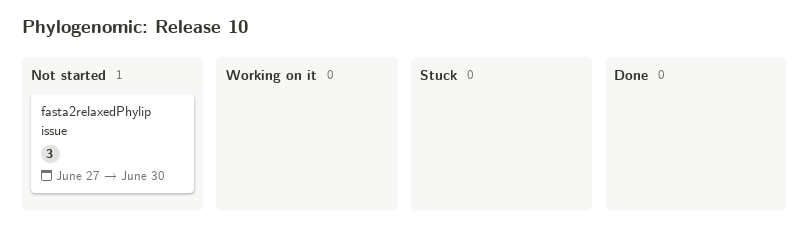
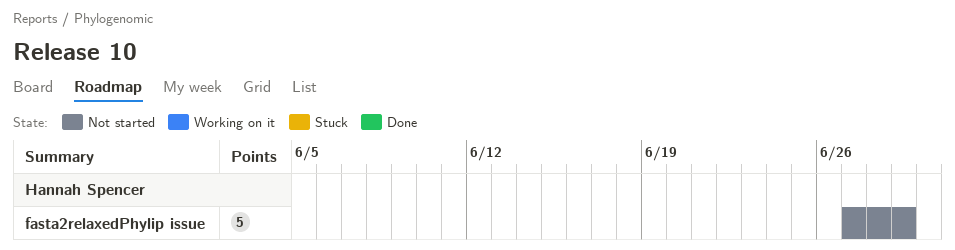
fasta2relaxedPhylip issue, estimate: 3 -> 5
fasta2relaxedPhylip issue, due: Jun 30 -> Jun 29

